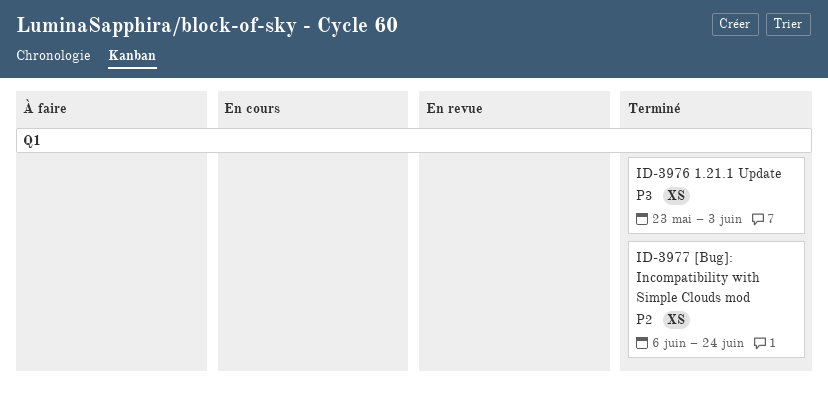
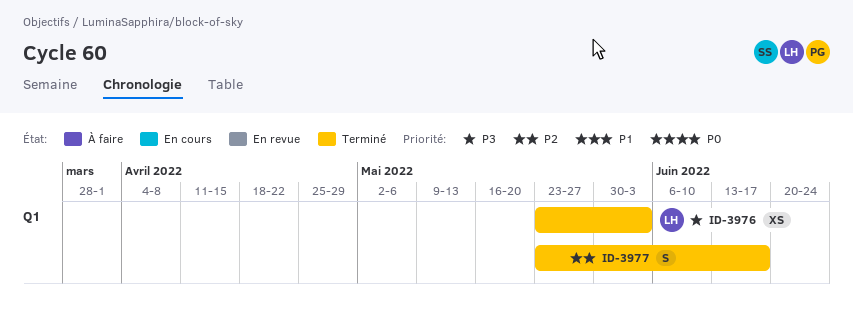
ID-3977, estimate: XS -> S
ID-3977, start: Jun 6 -> May 23
ID-3977, due: Jun 24 -> Jun 17

